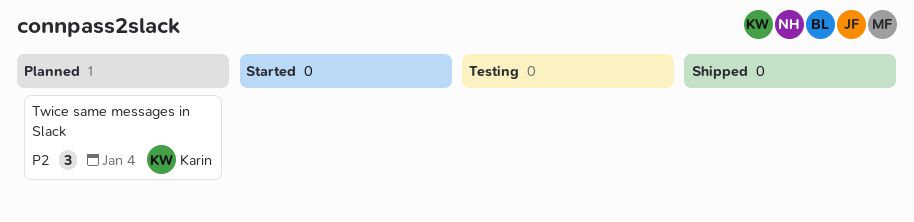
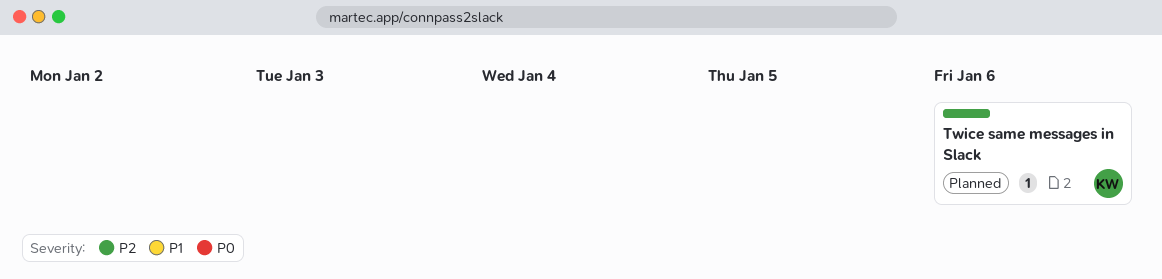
Twice same messages in Slack, estimate: 3 -> 1
Twice same messages in Slack, due: Jan 4 -> Jan 6

